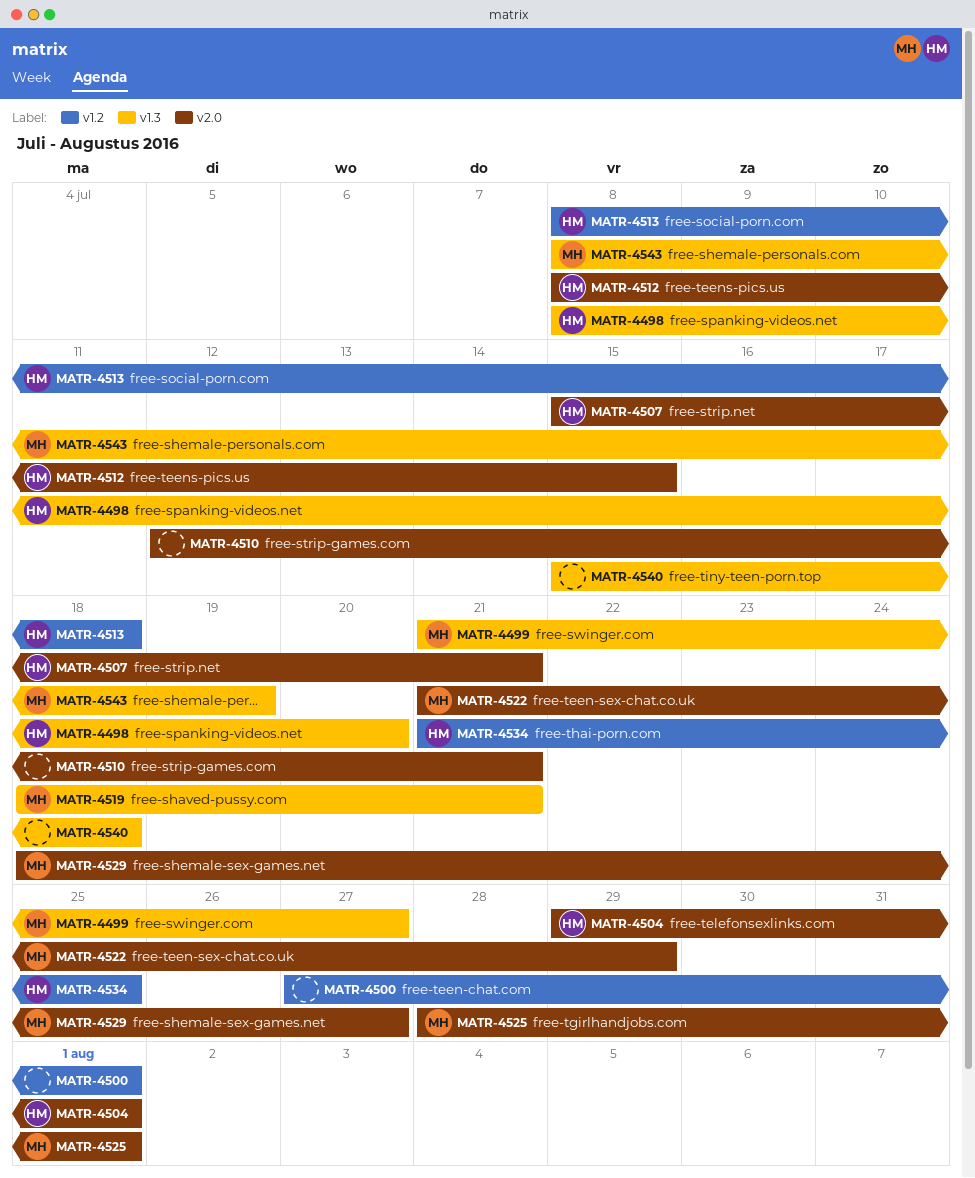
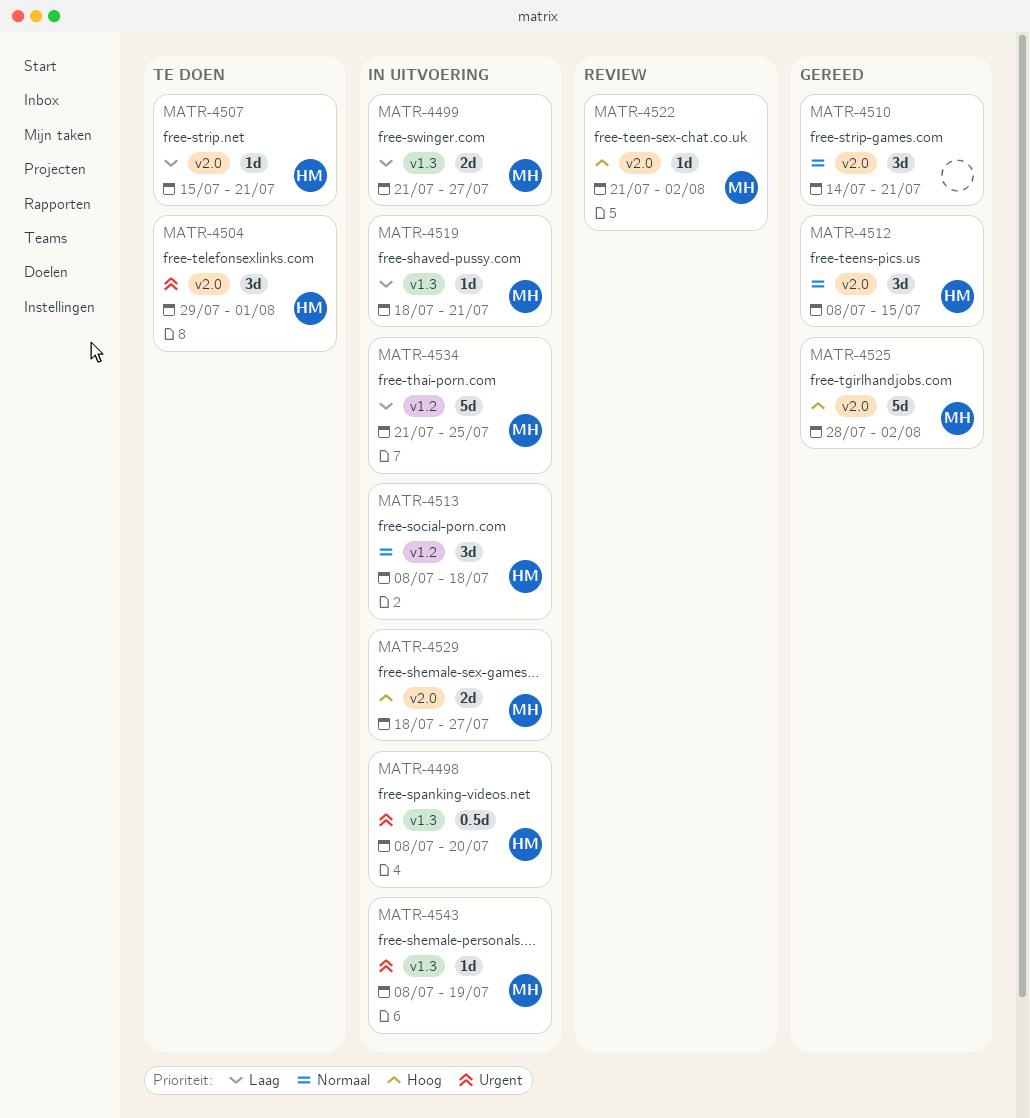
MATR-4500: present -> none
MATR-4510, start: Jul 12 -> Jul 14
MATR-4522, due: Jul 29 -> Aug 2
MATR-4525, due: Aug 1 -> Aug 2
MATR-4534, owner: HM -> MH
MATR-4540: present -> none

